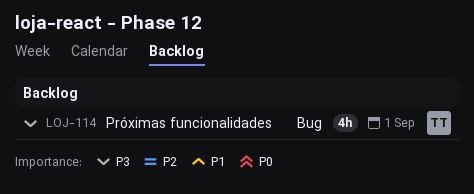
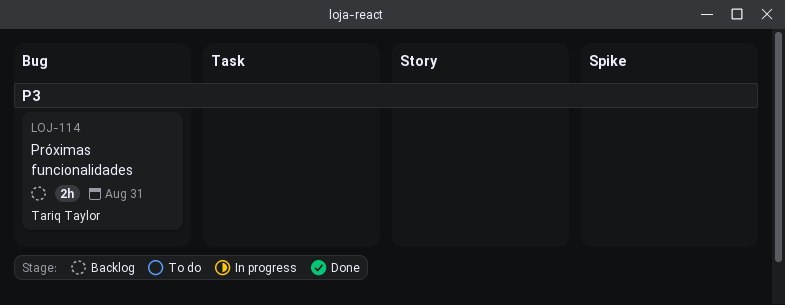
LOJ-114, estimate: 4h -> 2h
LOJ-114, due: Sep 1 -> Aug 31

